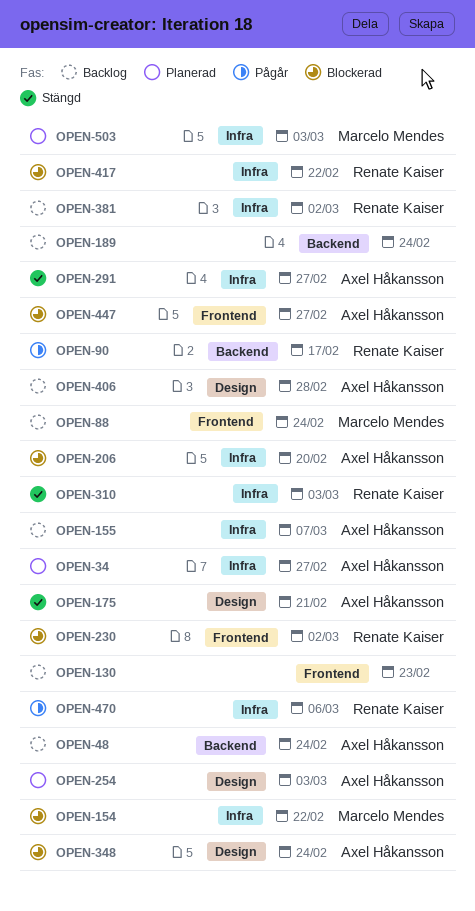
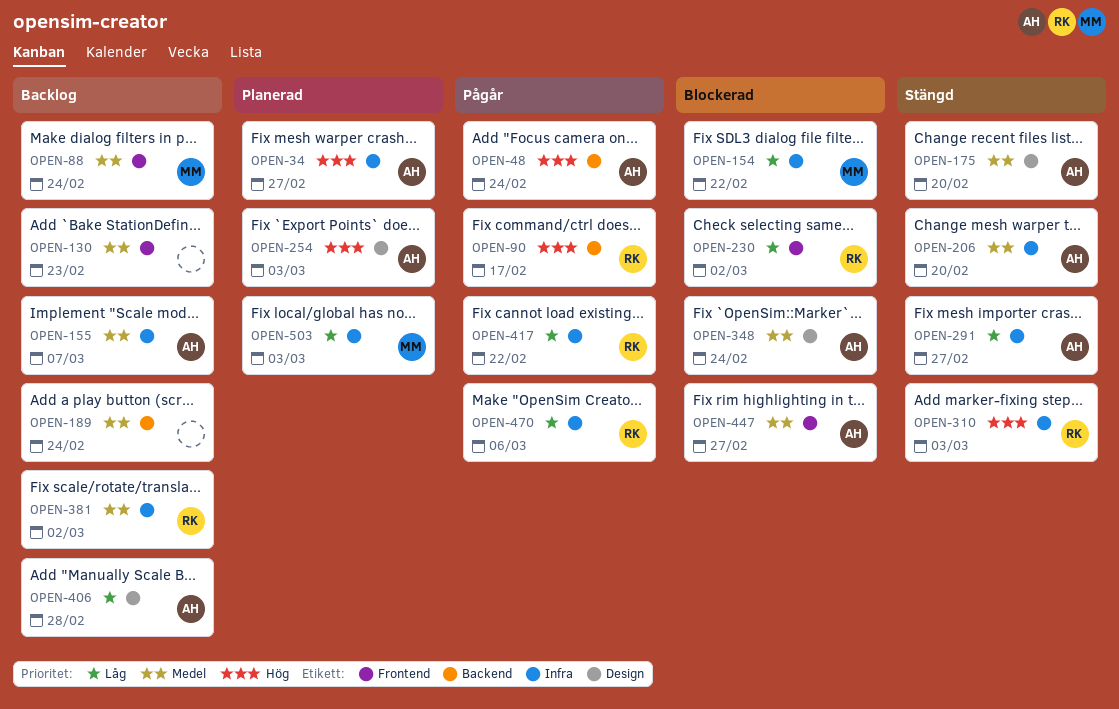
OPEN-48, status: Backlog -> Pågår
OPEN-175, due: Feb 21 -> Feb 20
OPEN-206, status: Blockerad -> Stängd
OPEN-417, status: Blockerad -> Pågår

